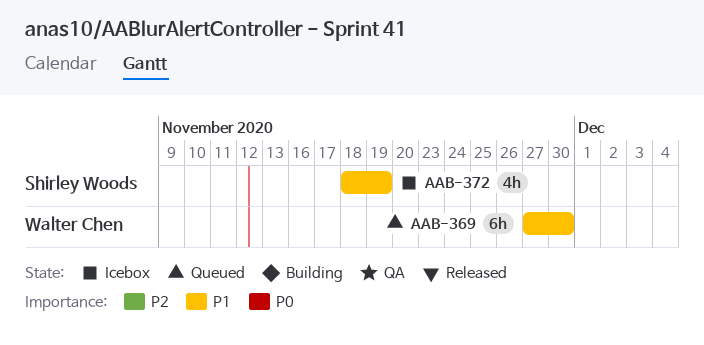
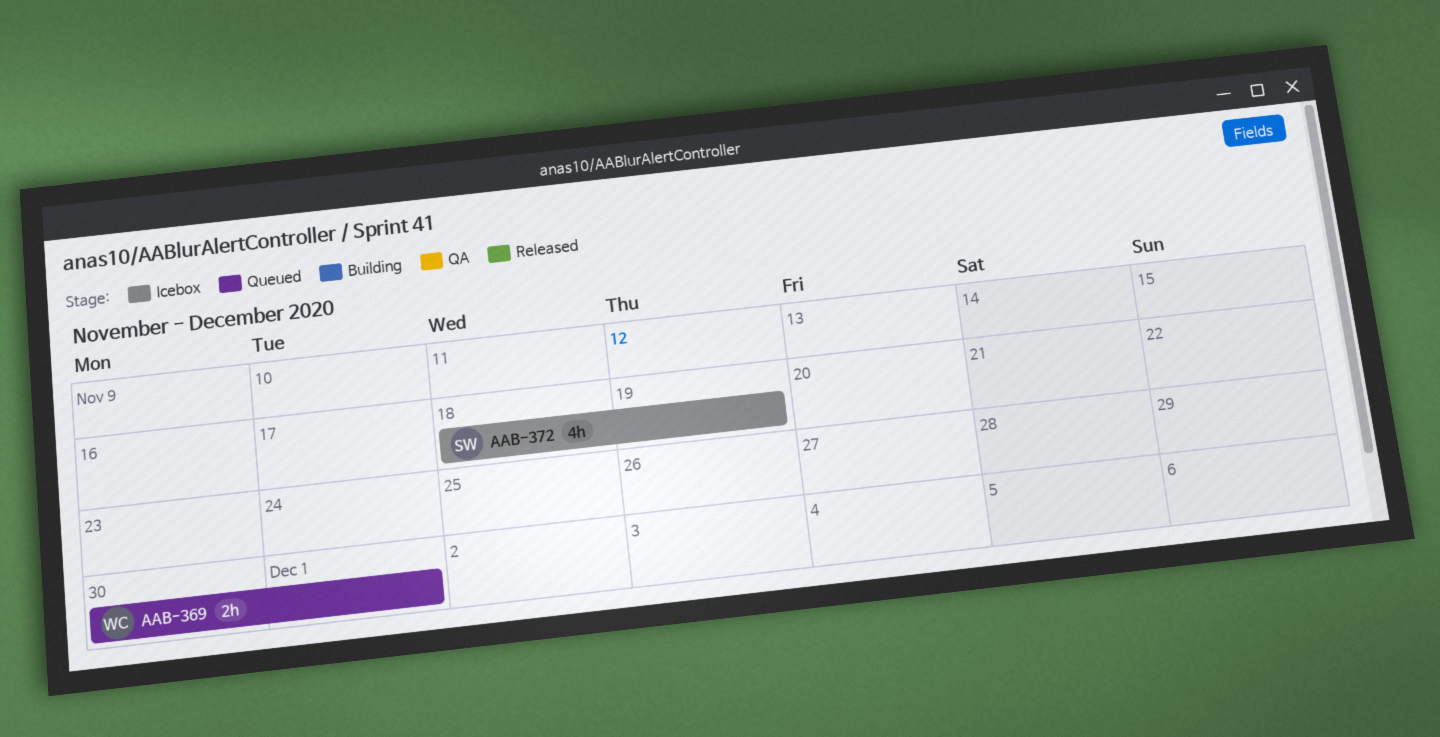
AAB-369, estimate: 6h -> 2h
AAB-369, start: Nov 27 -> Nov 30
AAB-369, due: Nov 30 -> Dec 1

